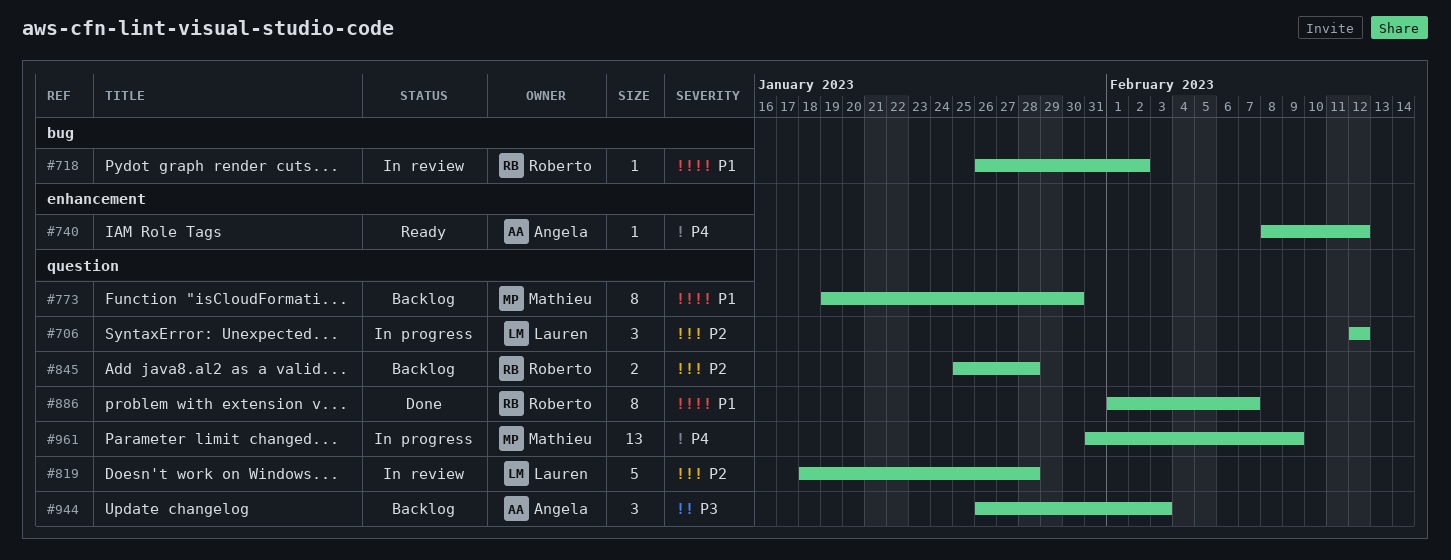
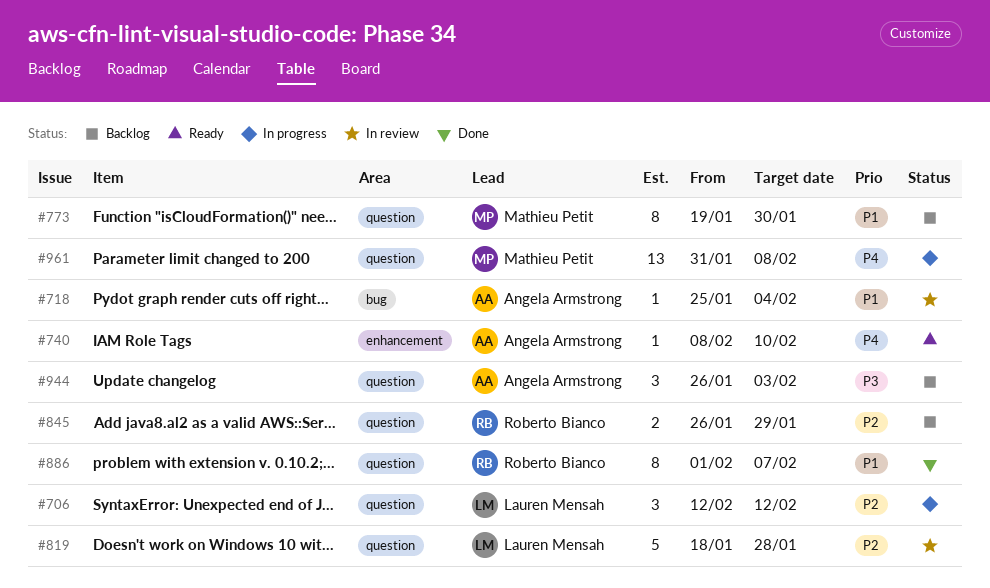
#718, owner: Roberto Bianco -> Angela Armstrong
#718, start: Jan 26 -> Jan 25
#718, due: Feb 2 -> Feb 4
#740, due: Feb 12 -> Feb 10
#845, start: Jan 25 -> Jan 26
#845, due: Jan 28 -> Jan 29
#961, due: Feb 9 -> Feb 8

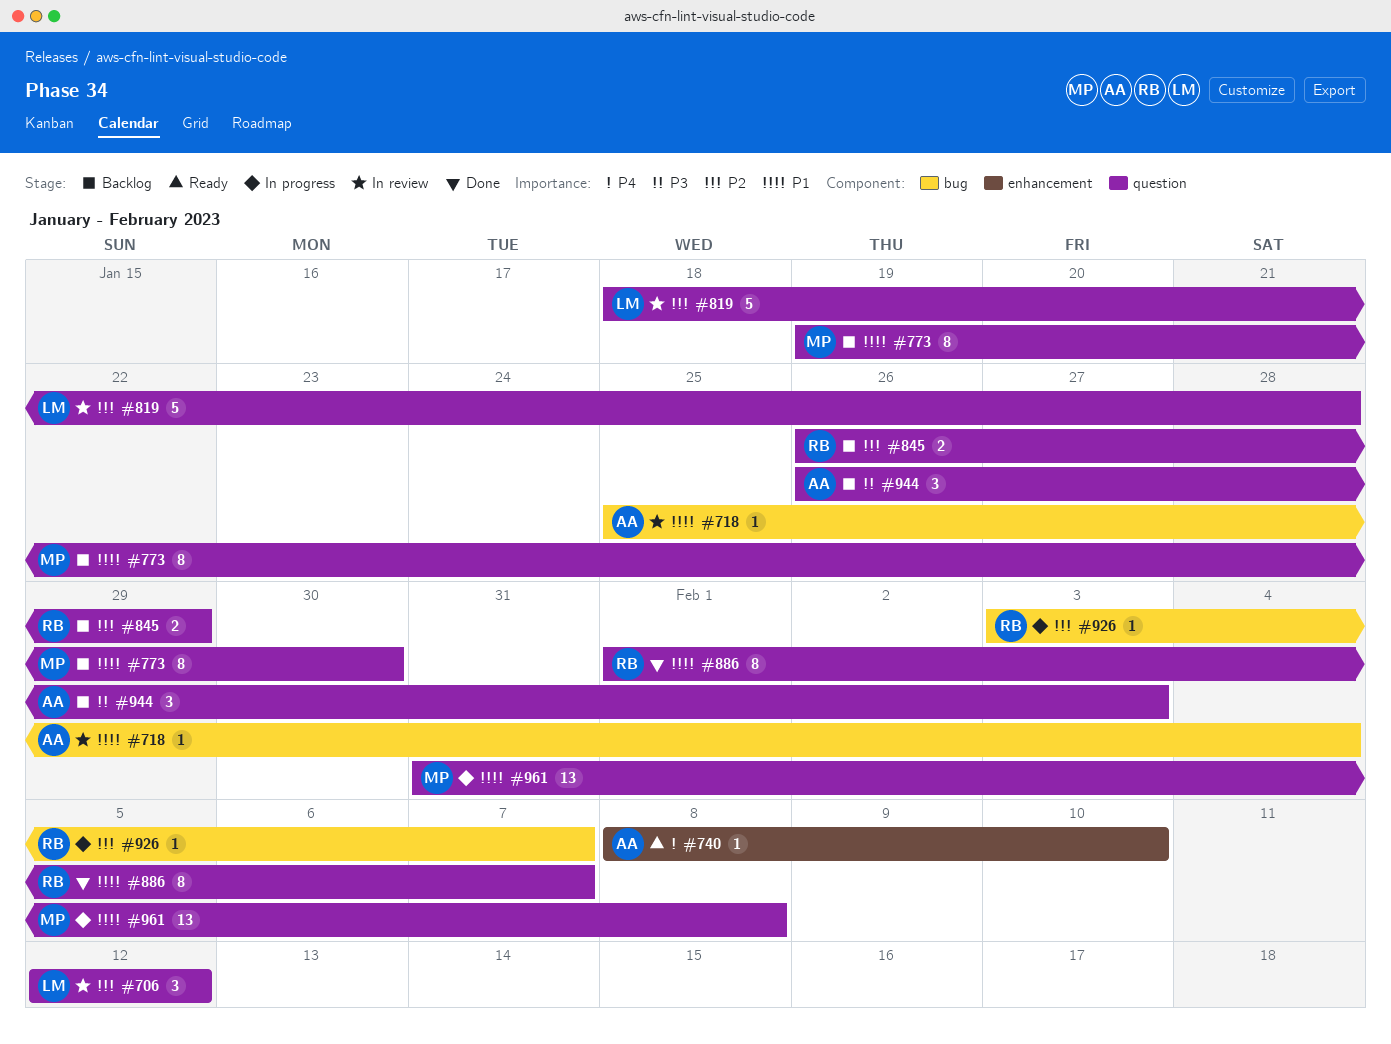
#706, status: In progress -> In review
#926: none -> present
#961, priority: P4 -> P1

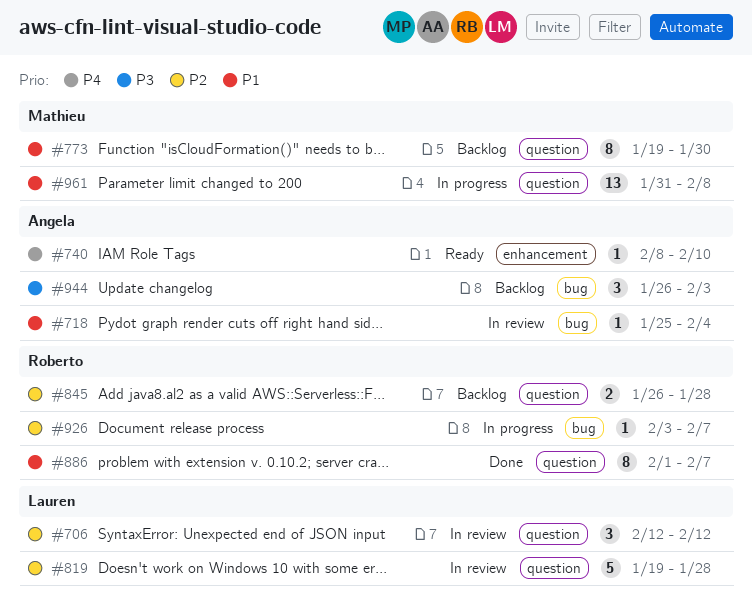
#819, start: Jan 18 -> Jan 19
#845, due: Jan 29 -> Jan 28
#944, label: question -> bug

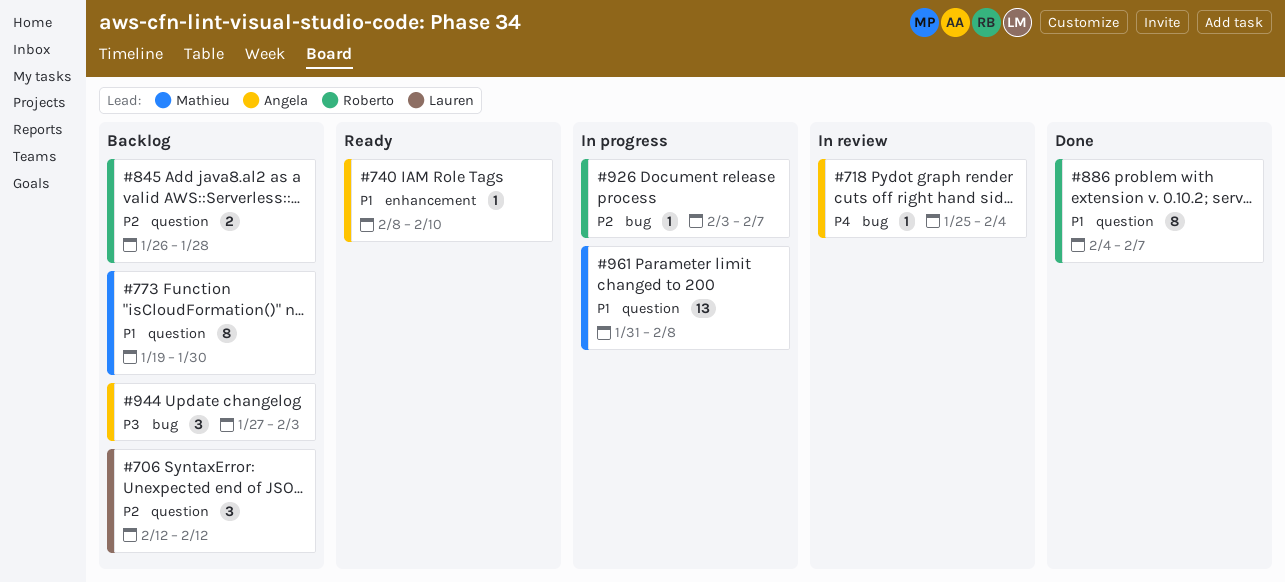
#706, status: In review -> Backlog
#718, priority: P1 -> P4
#740, priority: P4 -> P1
#819: present -> none
#886, start: Feb 1 -> Feb 4
#944, start: Jan 26 -> Jan 27

